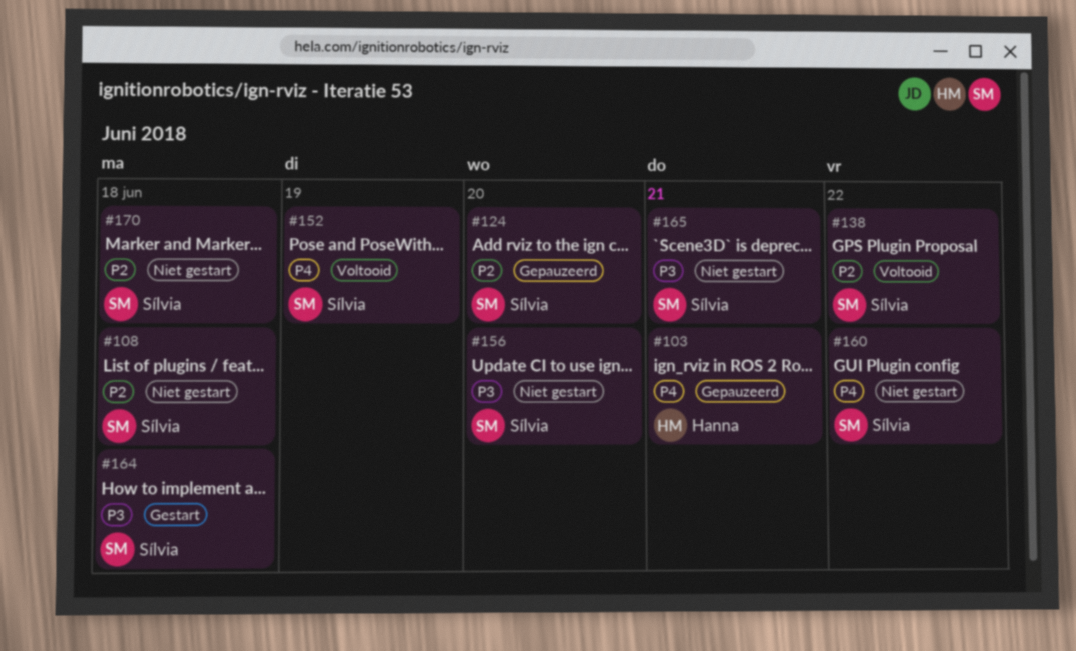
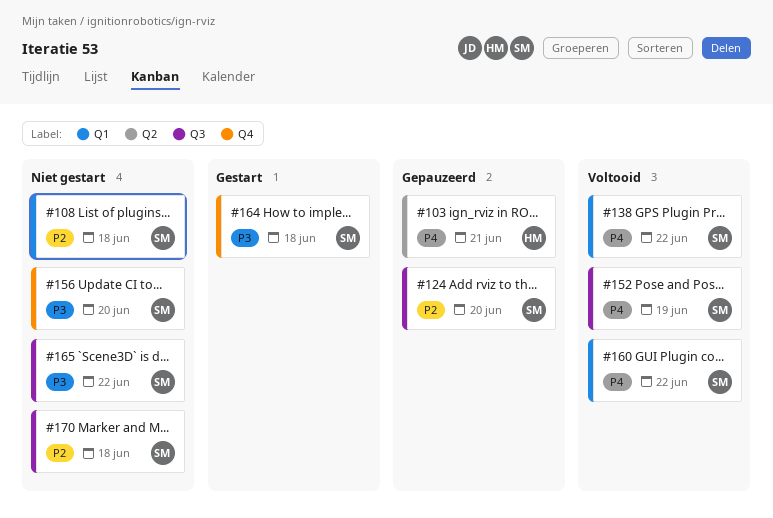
#138, priority: P2 -> P4
#160, status: Niet gestart -> Voltooid
#165, due: Jun 21 -> Jun 22

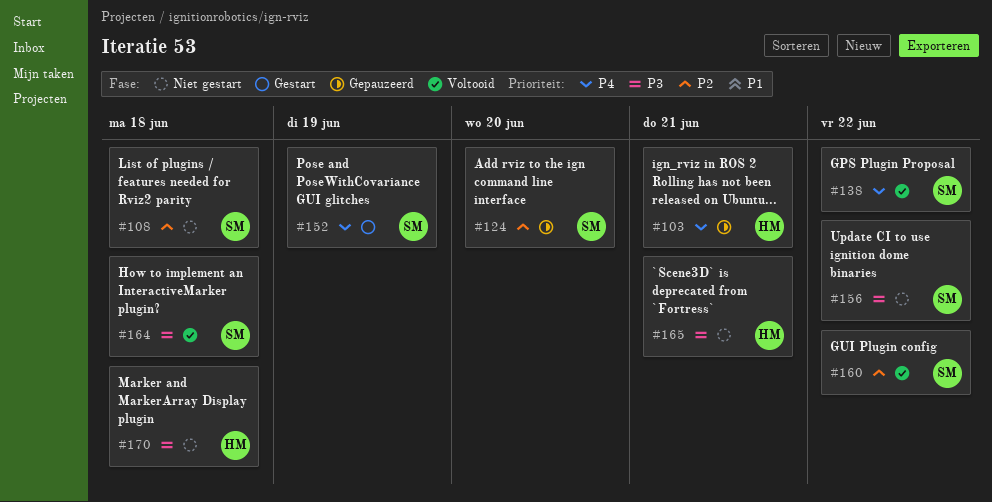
#152, status: Voltooid -> Gestart
#156, due: Jun 20 -> Jun 22
#160, priority: P4 -> P2
#164, status: Gestart -> Voltooid
#165, owner: SM -> HM
#165, due: Jun 22 -> Jun 21
#170, owner: SM -> HM
#170, priority: P2 -> P3

